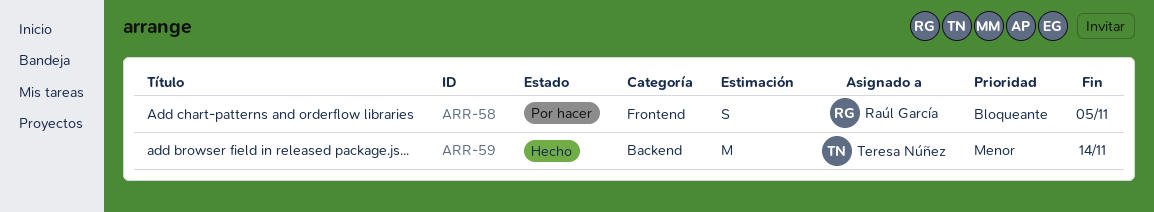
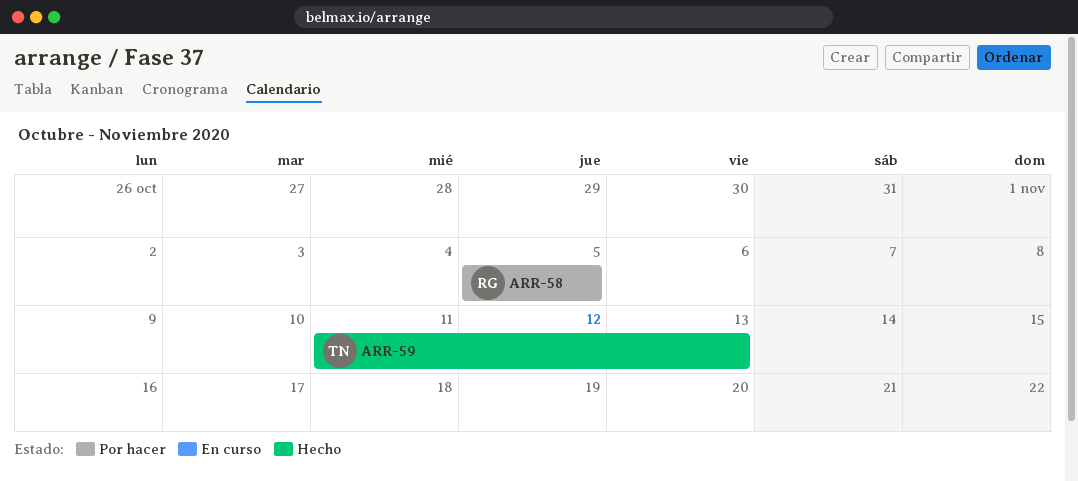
ARR-59, due: Nov 14 -> Nov 13

